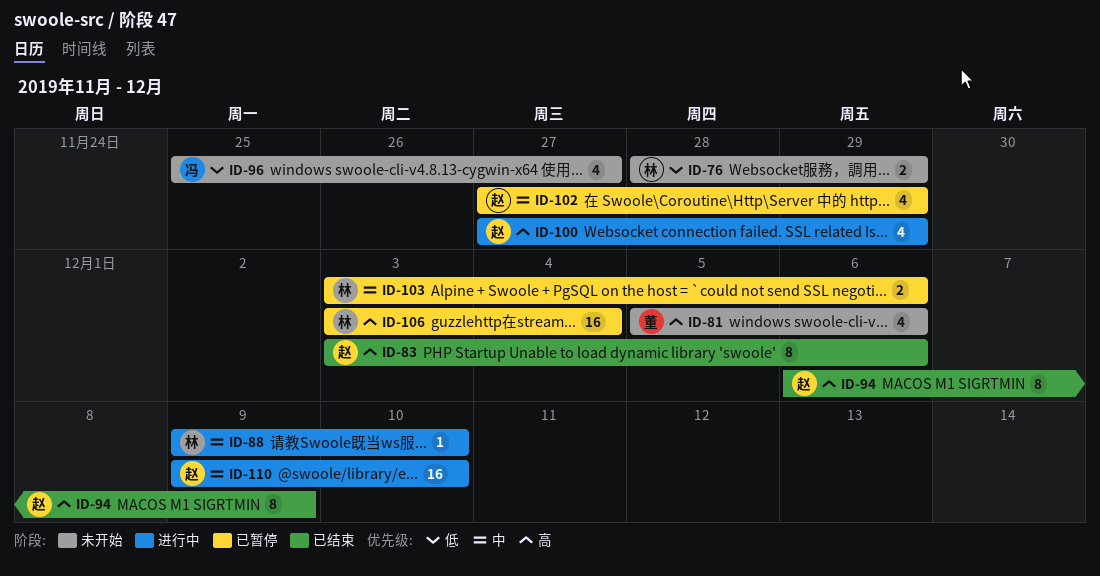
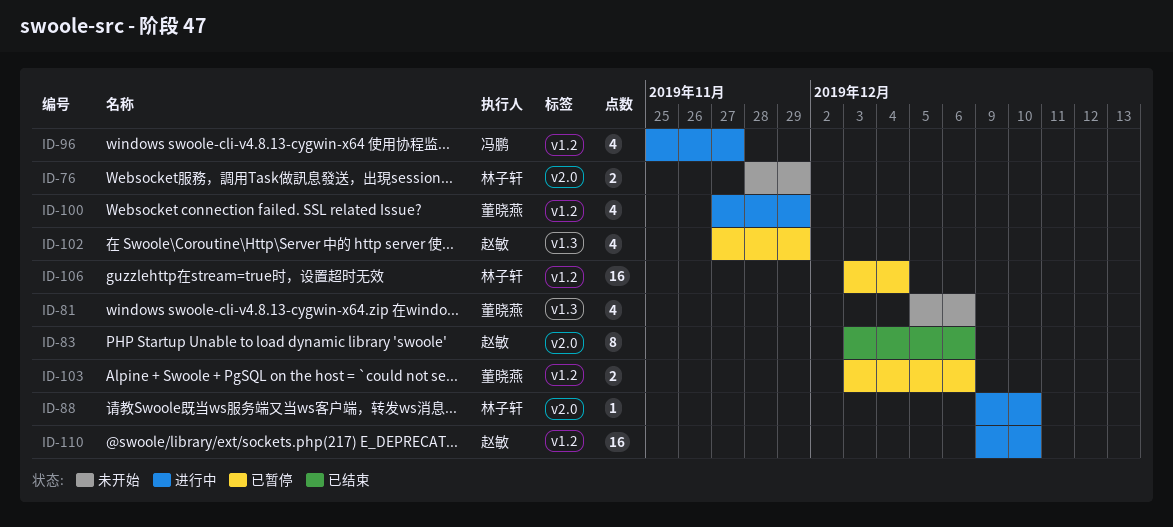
ID-94: present -> none
ID-96, status: 未开始 -> 进行中
ID-100, owner: 赵敏 -> 董晓燕
ID-103, owner: 林子轩 -> 董晓燕

